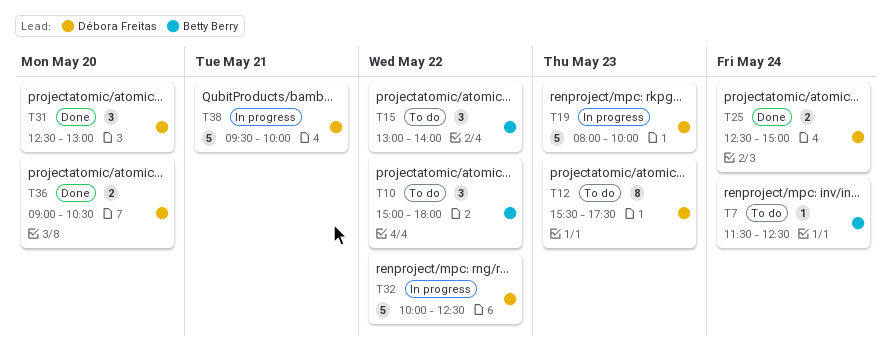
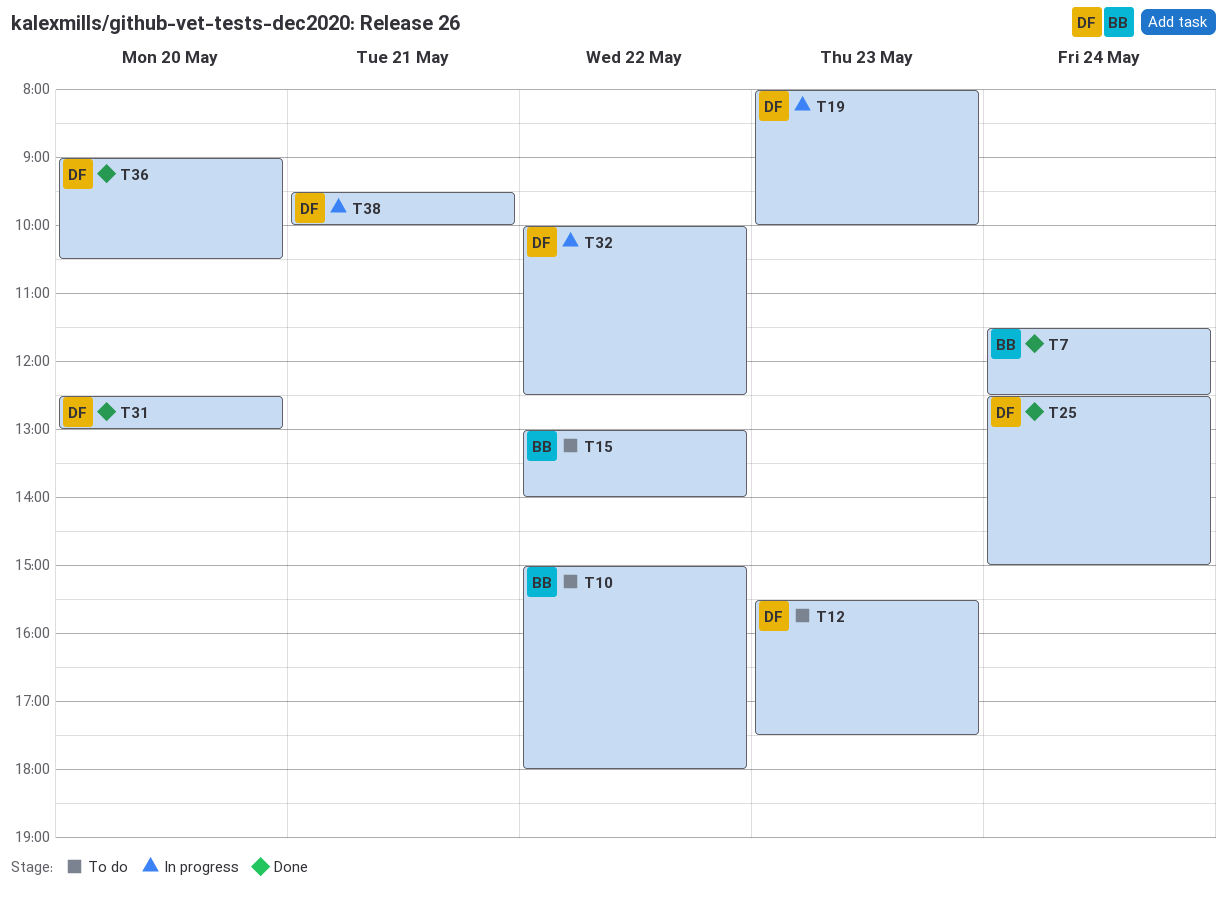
T7, status: To do -> Done

